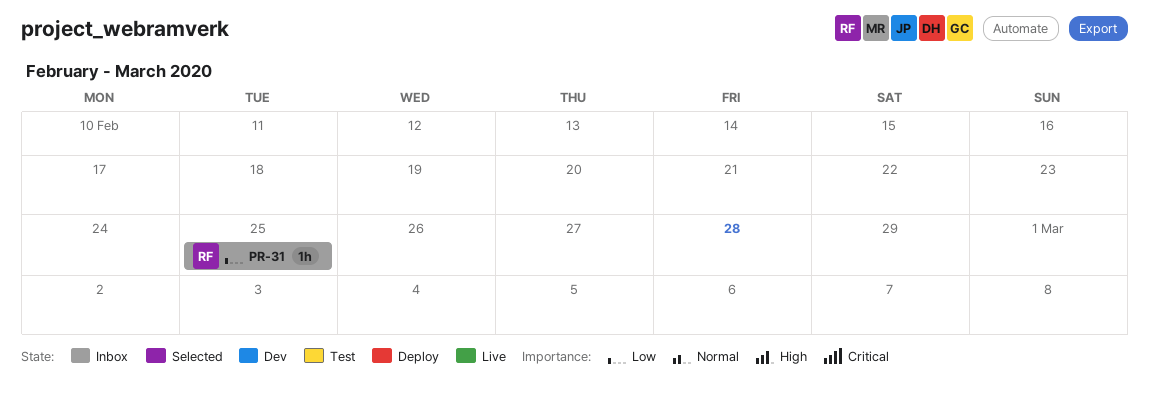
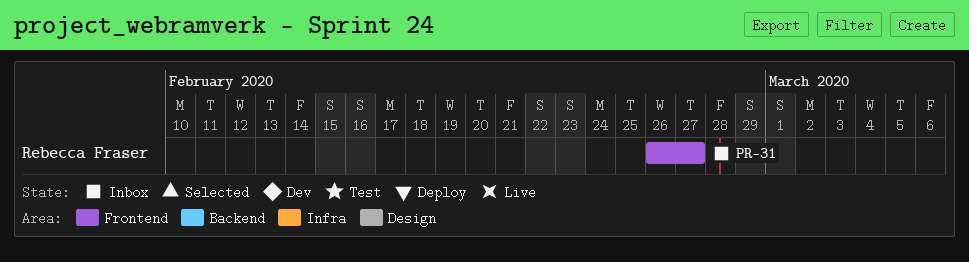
PR-31, start: Feb 25 -> Feb 26
PR-31, due: Feb 25 -> Feb 27

